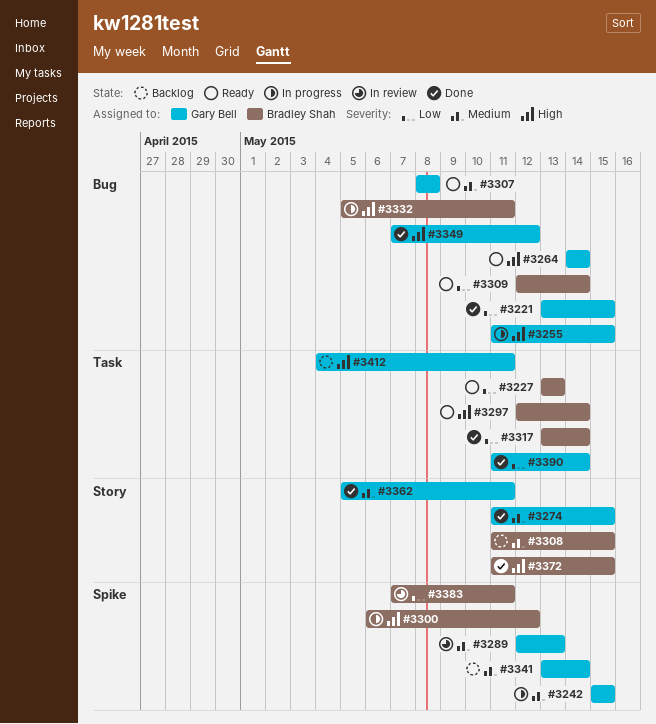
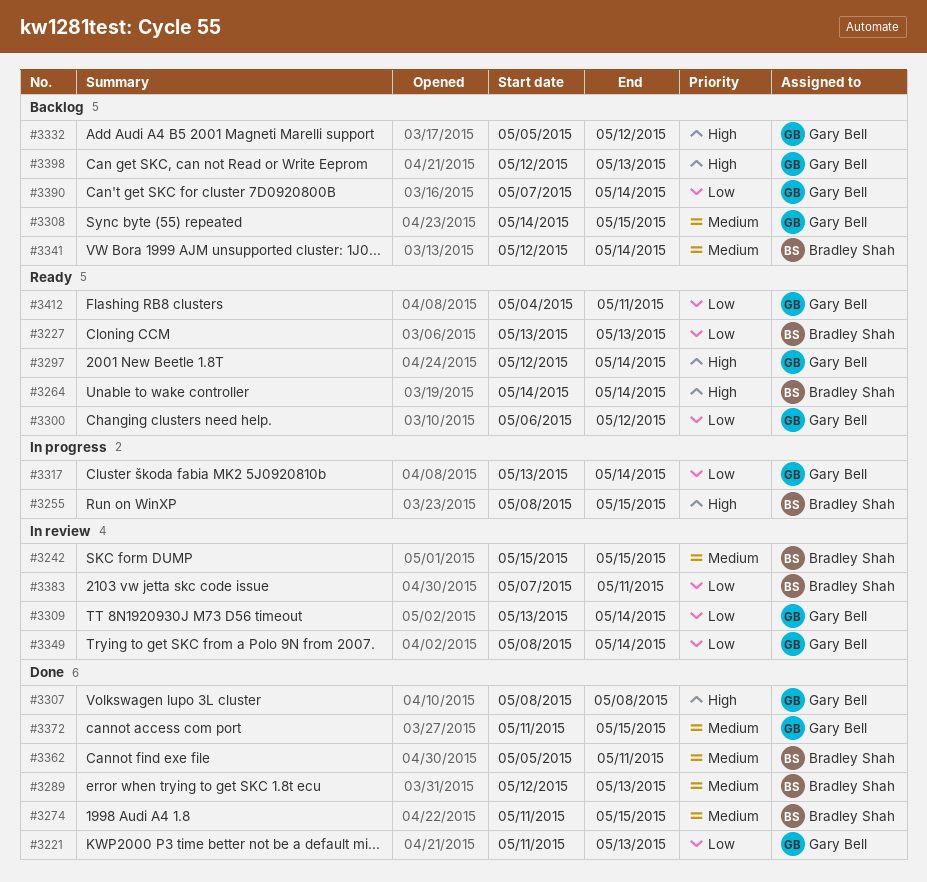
#3221, start: May 13 -> May 11
#3221, due: May 15 -> May 13
#3242, status: In progress -> In review
#3242, owner: Gary Bell -> Bradley Shah
#3255, owner: Gary Bell -> Bradley Shah
#3255, start: May 11 -> May 8
#3264, owner: Gary Bell -> Bradley Shah
#3274, owner: Gary Bell -> Bradley Shah
#3289, status: In review -> Done
#3289, owner: Gary Bell -> Bradley Shah
#3297, owner: Bradley Shah -> Gary Bell
#3300, status: In progress -> Ready
#3300, owner: Bradley Shah -> Gary Bell
#3300, priority: High -> Low
#3307, status: Ready -> Done
#3307, priority: Medium -> High
#3308, owner: Bradley Shah -> Gary Bell
#3308, start: May 11 -> May 14
#3309, status: Ready -> In review
#3309, owner: Bradley Shah -> Gary Bell
#3309, start: May 12 -> May 13
#3317, status: Done -> In progress
#3317, owner: Bradley Shah -> Gary Bell
#3332, status: In progress -> Backlog
#3332, owner: Bradley Shah -> Gary Bell
#3332, due: May 11 -> May 12
#3341, owner: Gary Bell -> Bradley Shah
#3341, start: May 13 -> May 12
#3349, status: Done -> In review
#3349, priority: High -> Low
#3349, start: May 7 -> May 8
#3349, due: May 12 -> May 14
#3362, owner: Gary Bell -> Bradley Shah
#3372, owner: Bradley Shah -> Gary Bell
#3372, priority: High -> Medium
#3390, status: Done -> Backlog
#3390, start: May 11 -> May 7
#3398: none -> present
#3412, status: Backlog -> Ready
#3412, priority: High -> Low

